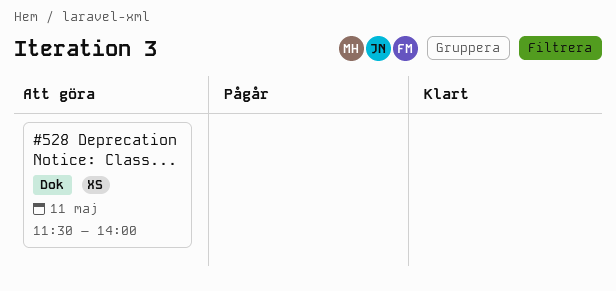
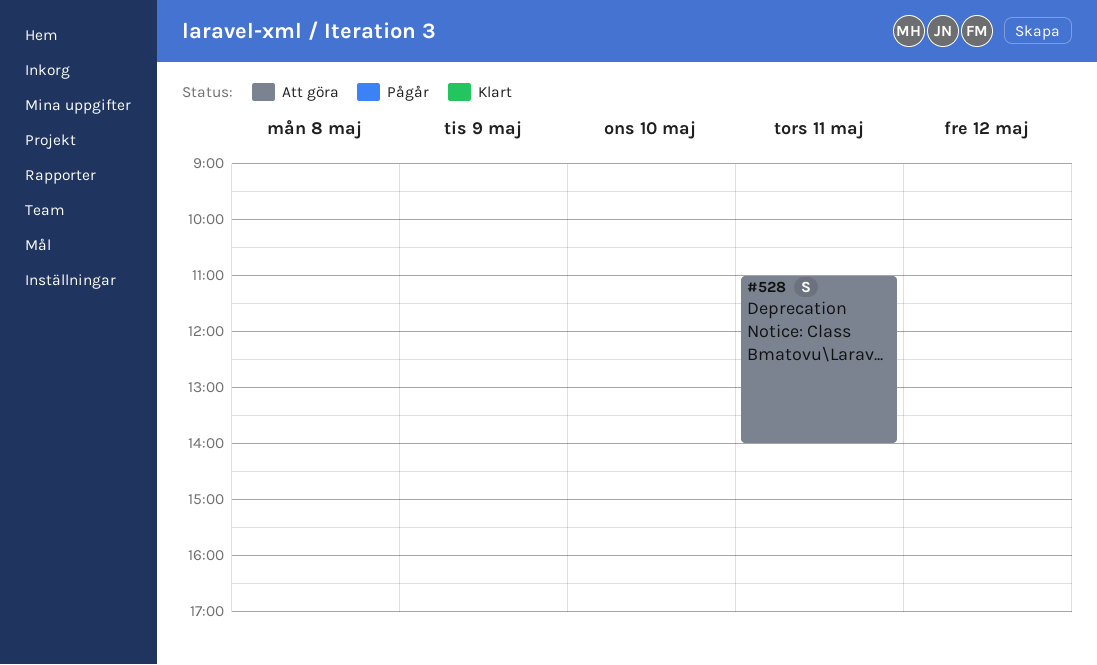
#528, estimate: XS -> S
#528, begins: 11:30 -> 11:00

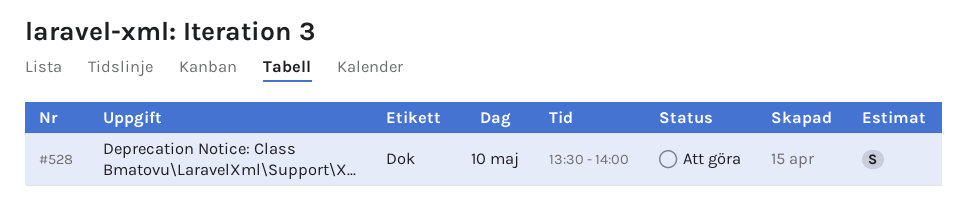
#528, day: May 11 -> May 10
#528, begins: 11:00 -> 13:30

